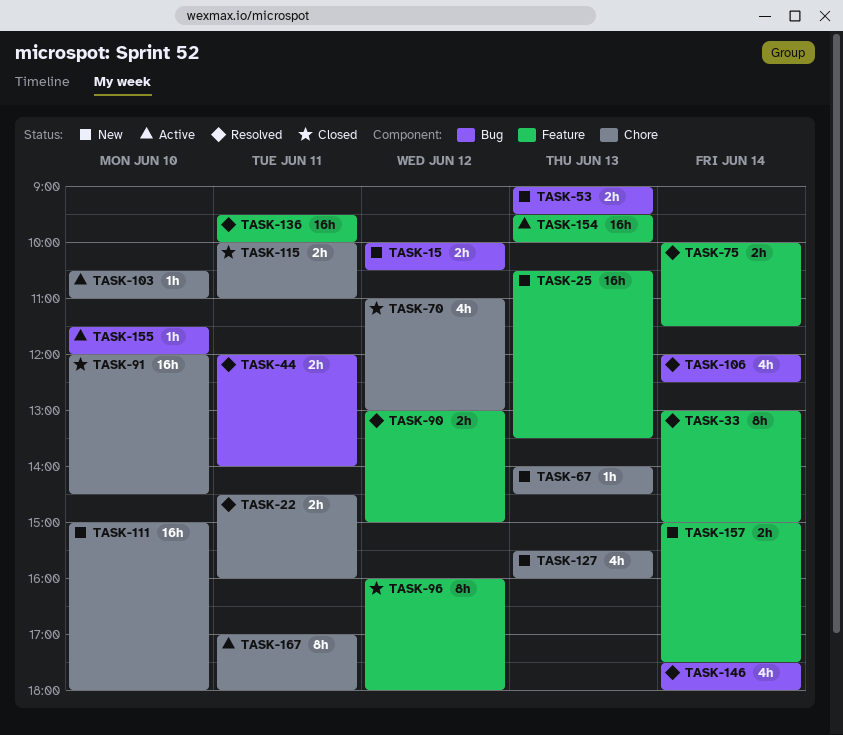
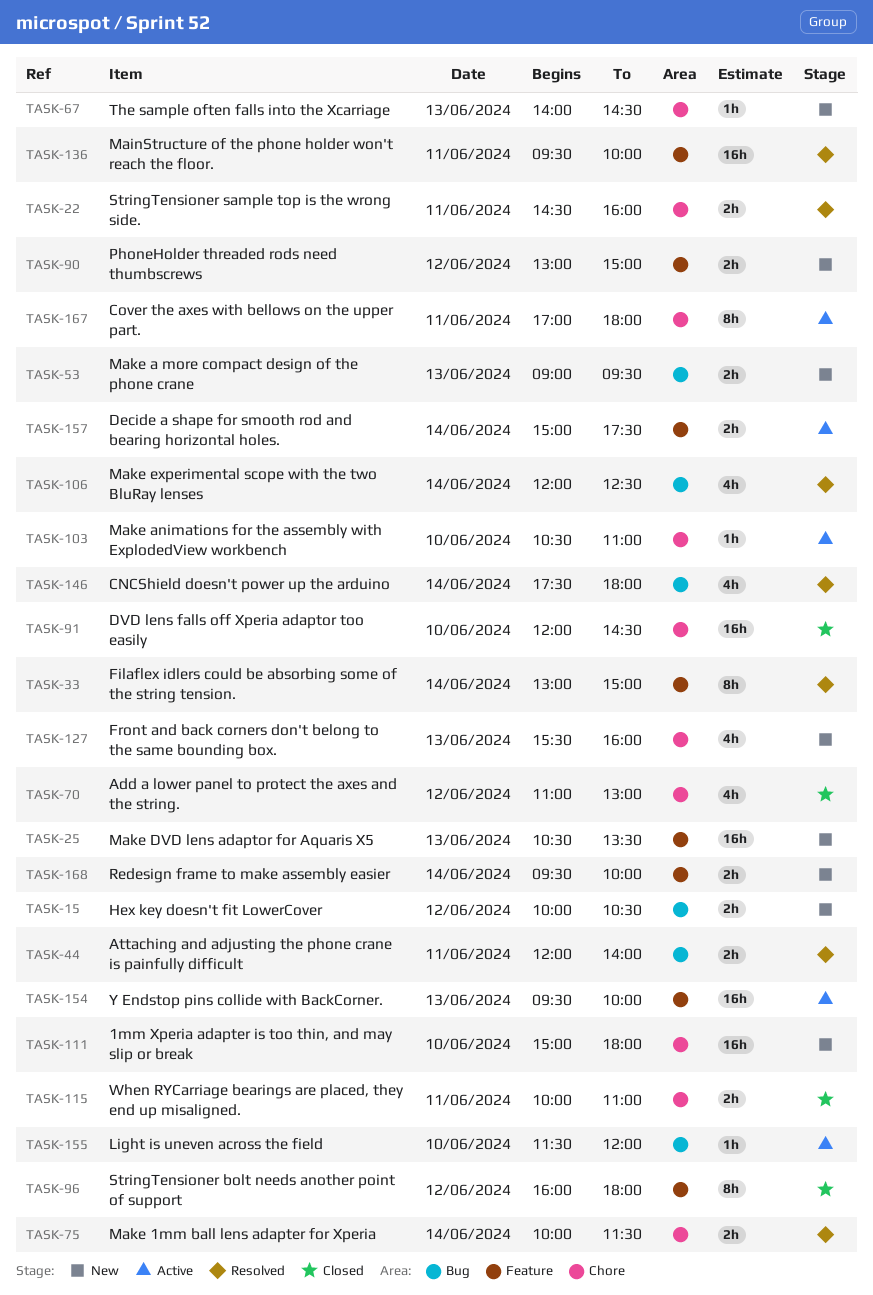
TASK-75, label: Feature -> Chore
TASK-90, status: Resolved -> New
TASK-157, status: New -> Active
TASK-168: none -> present

